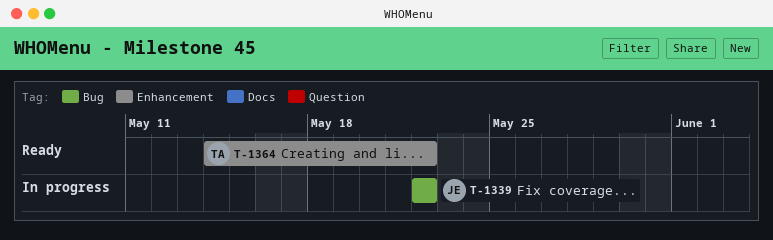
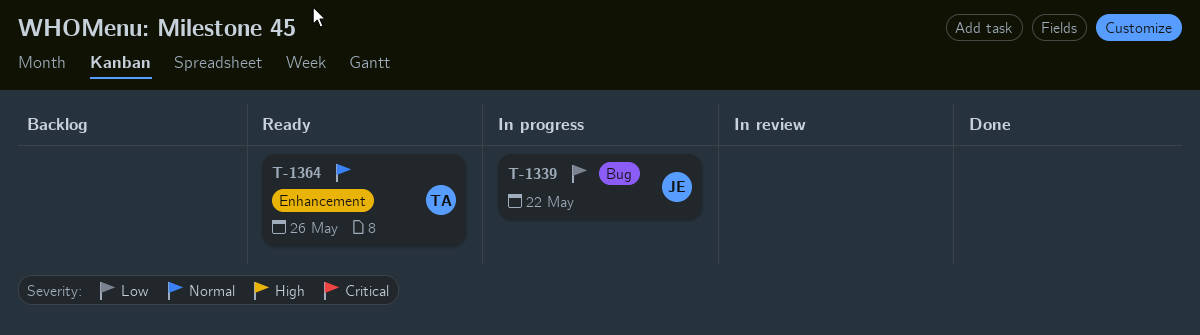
T-1364, due: May 22 -> May 26

